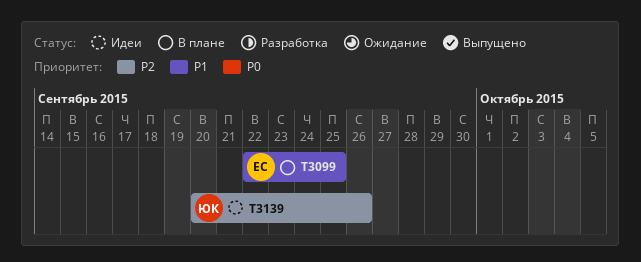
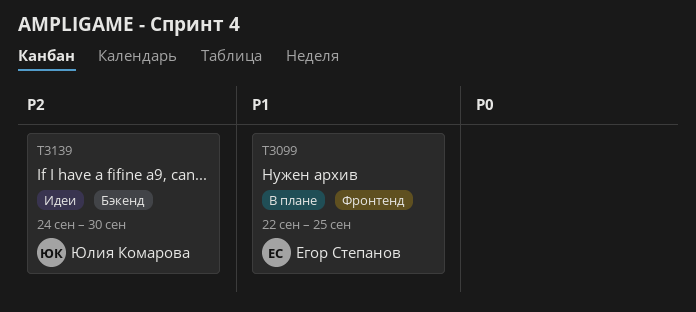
T3139, start: Sep 20 -> Sep 24
T3139, due: Sep 26 -> Sep 30

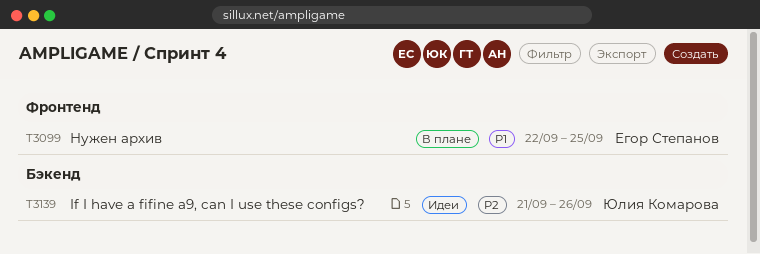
T3139, start: Sep 24 -> Sep 21
T3139, due: Sep 30 -> Sep 26

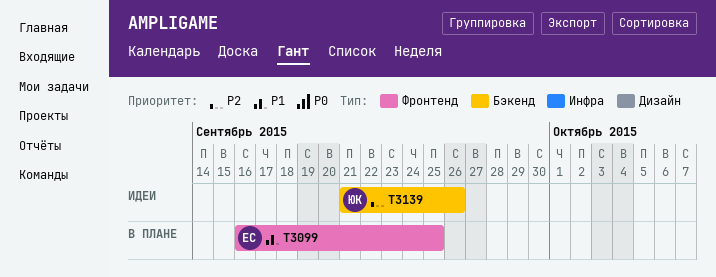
T3099, start: Sep 22 -> Sep 16

